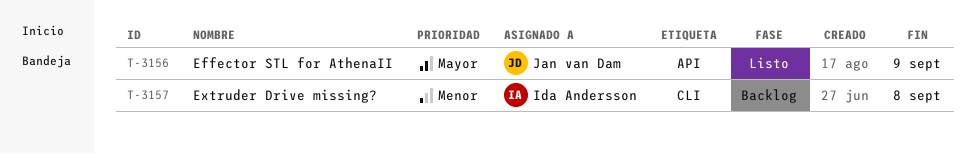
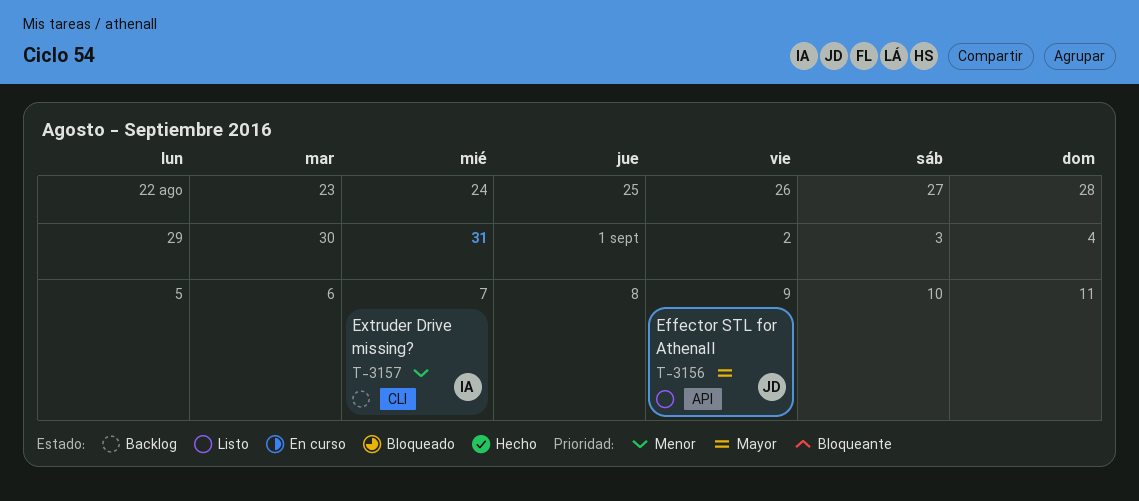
T-3157, due: Sep 8 -> Sep 7

